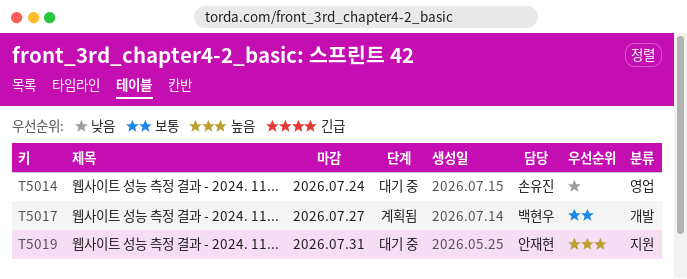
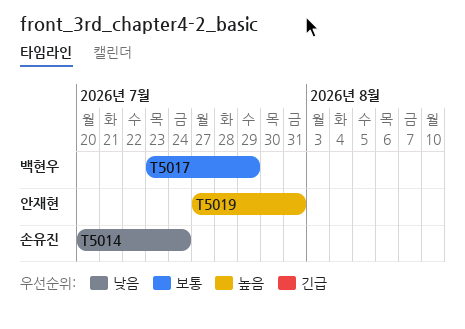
T5017, due: Jul 27 -> Jul 29

